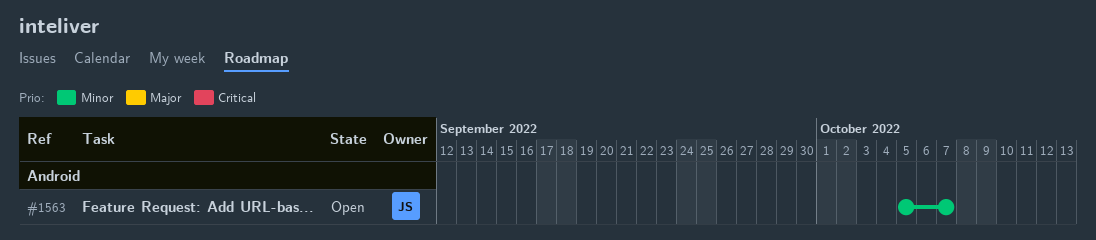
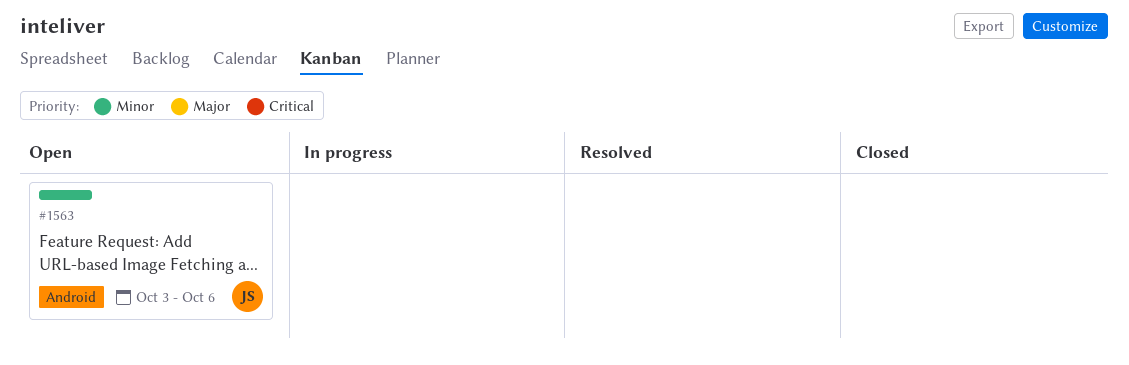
#1563, start: Oct 5 -> Oct 3
#1563, due: Oct 7 -> Oct 6

